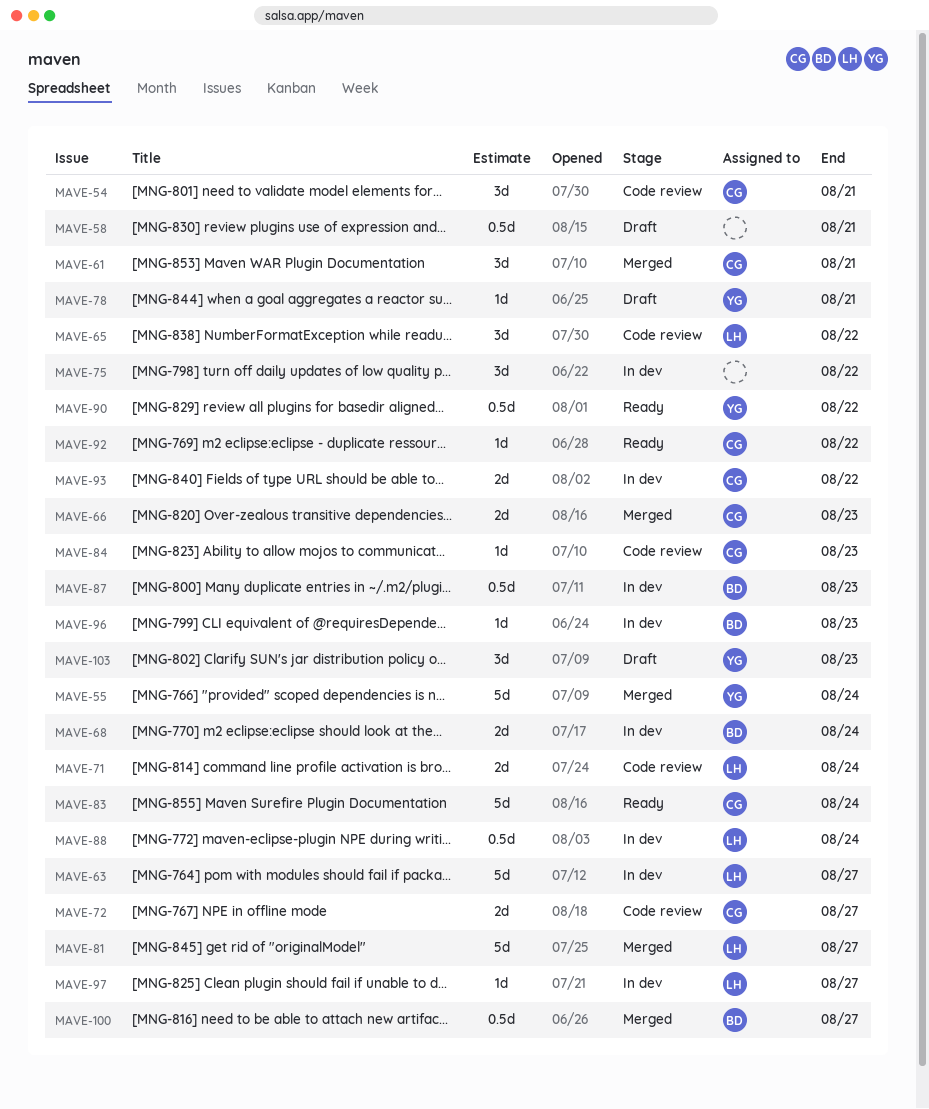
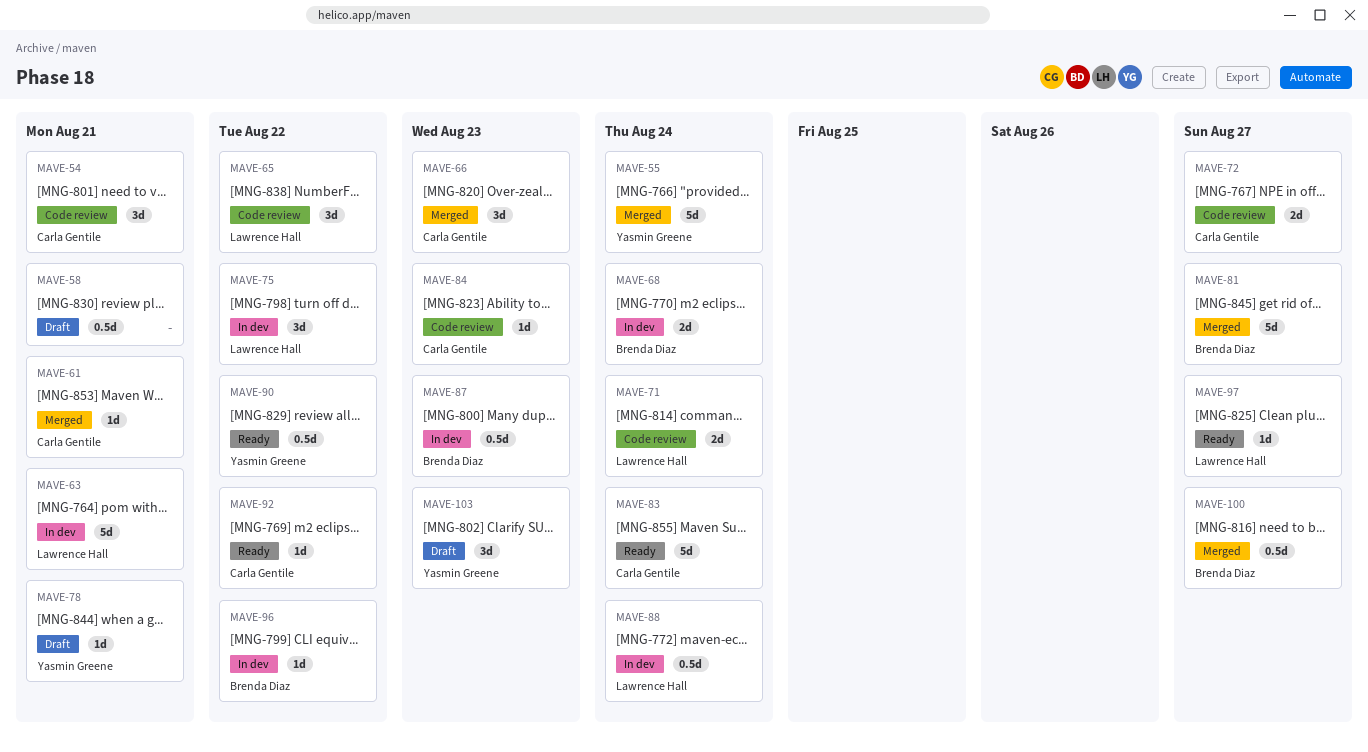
MAVE-61, estimate: 3d -> 1d
MAVE-63, due: Aug 27 -> Aug 21
MAVE-66, estimate: 2d -> 3d
MAVE-75, owner: none -> Lawrence Hall
MAVE-81, owner: Lawrence Hall -> Brenda Diaz
MAVE-93: present -> none
MAVE-96, due: Aug 23 -> Aug 22
MAVE-97, status: In dev -> Ready

